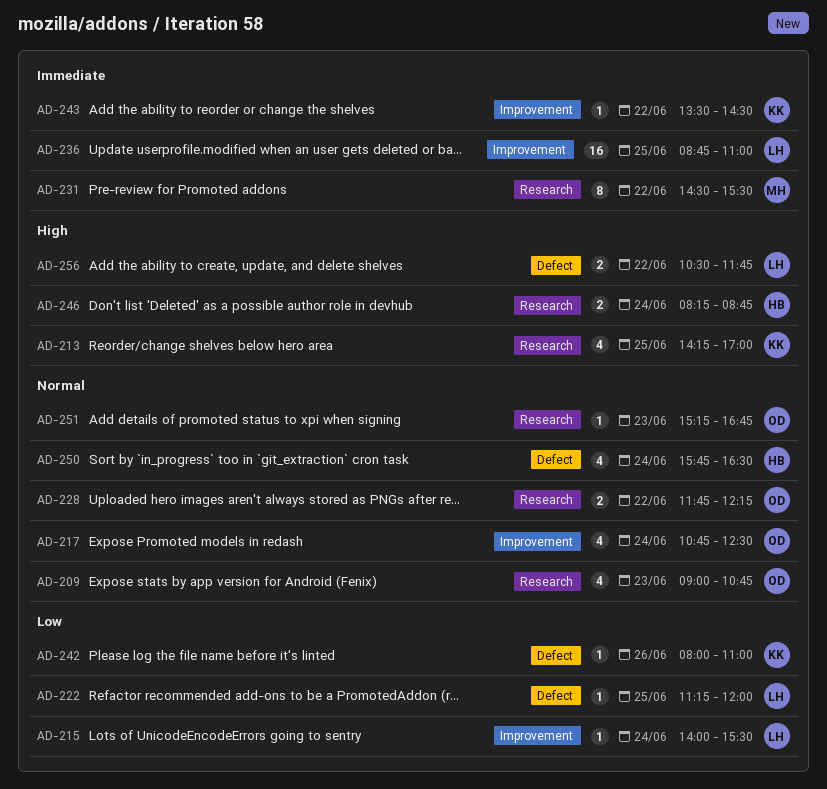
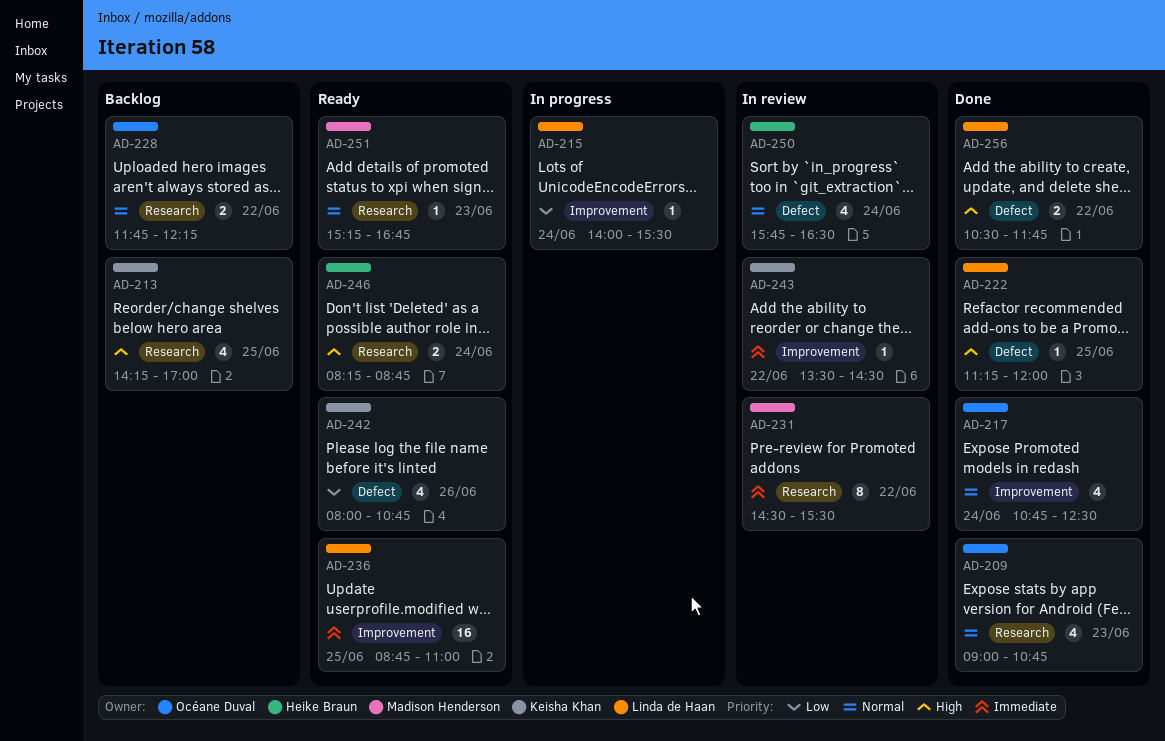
AD-222, priority: Low -> High
AD-242, estimate: 1 -> 4
AD-242, ends: 11:00 -> 10:45
AD-251, owner: Océane Duval -> Madison Henderson

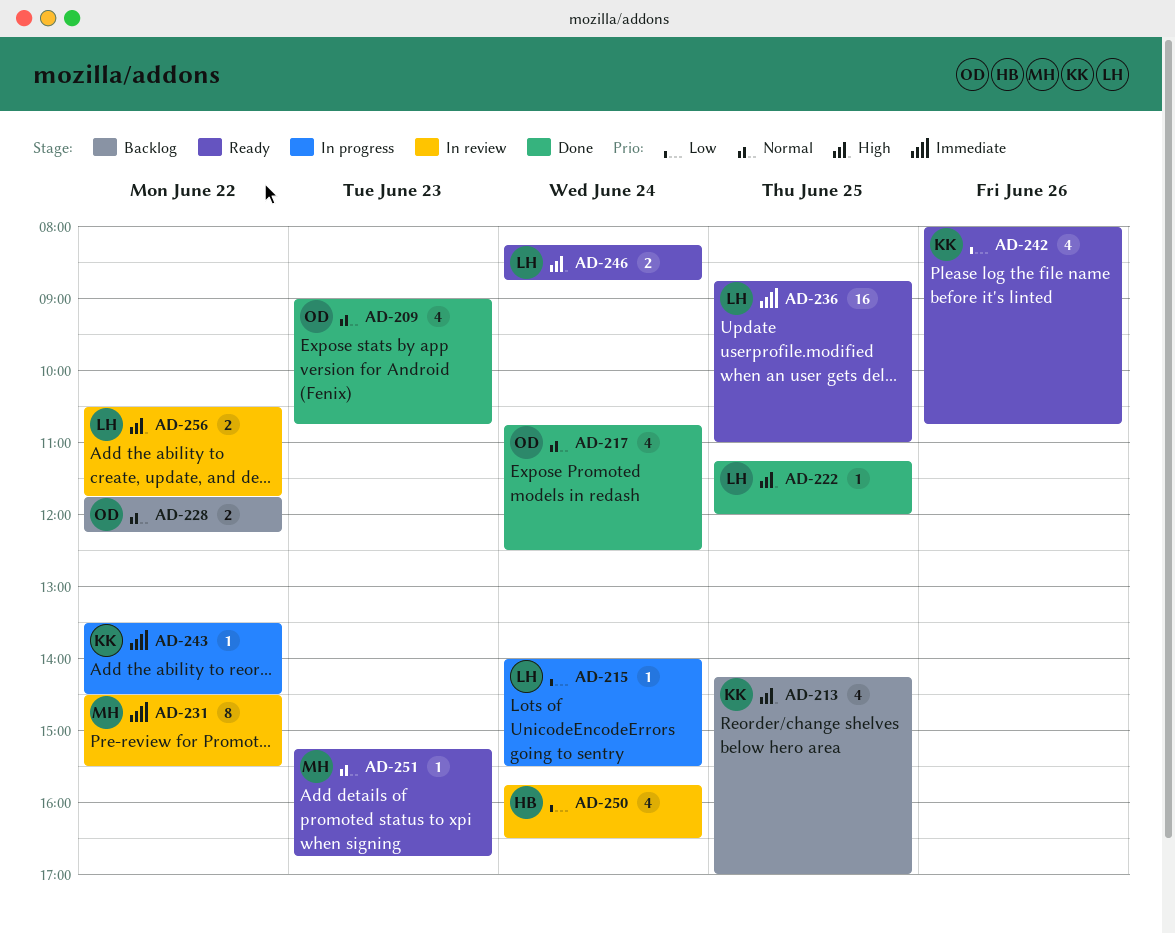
AD-243, status: In review -> In progress
AD-246, owner: Heike Braun -> Linda de Haan
AD-250, priority: Normal -> Low
AD-256, status: Done -> In review

